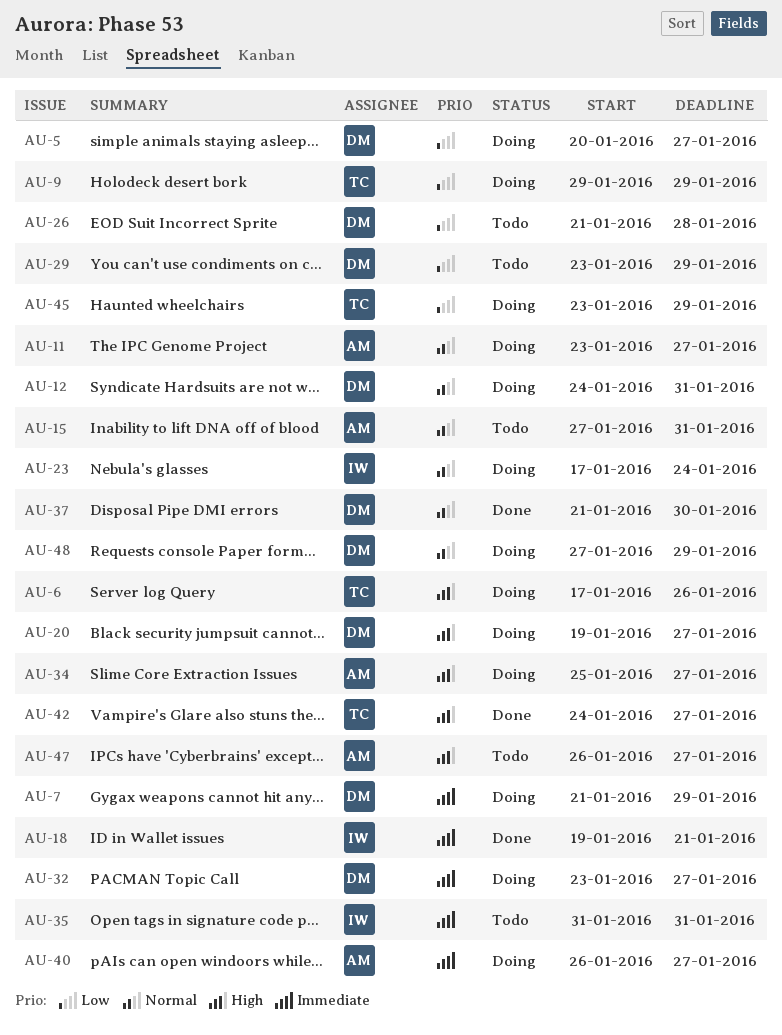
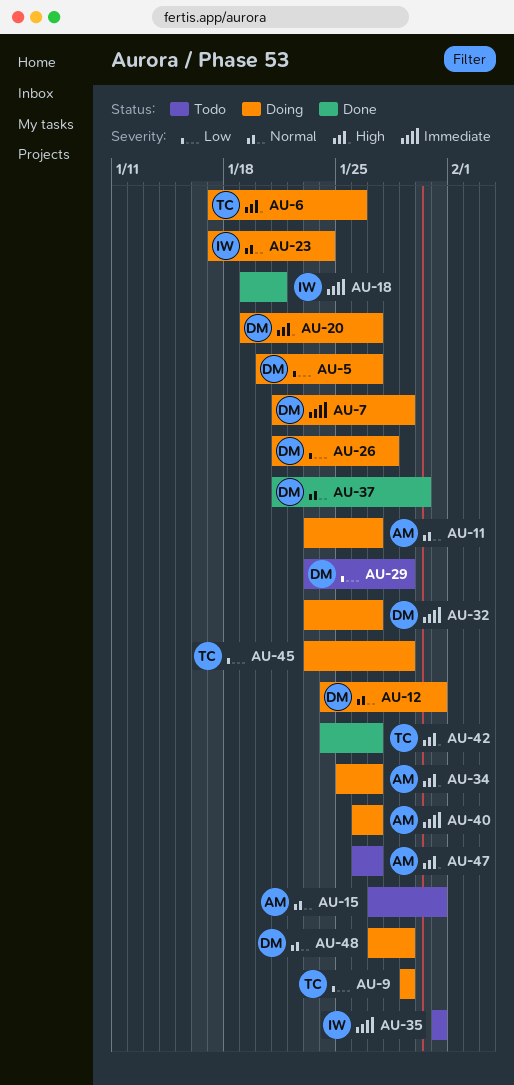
AU-26, status: Todo -> Doing

